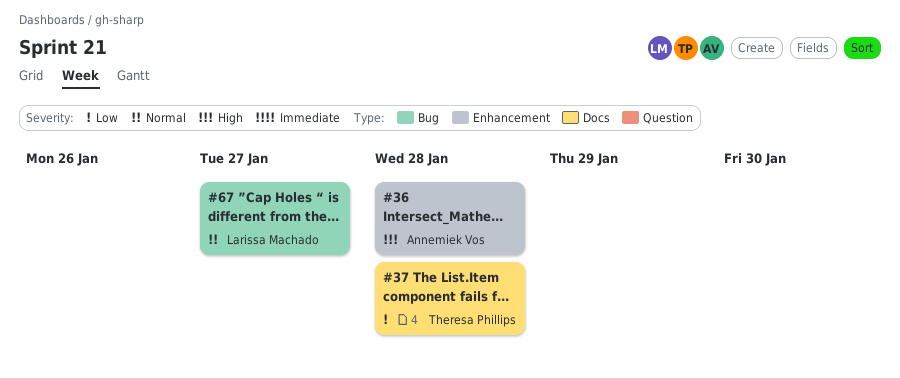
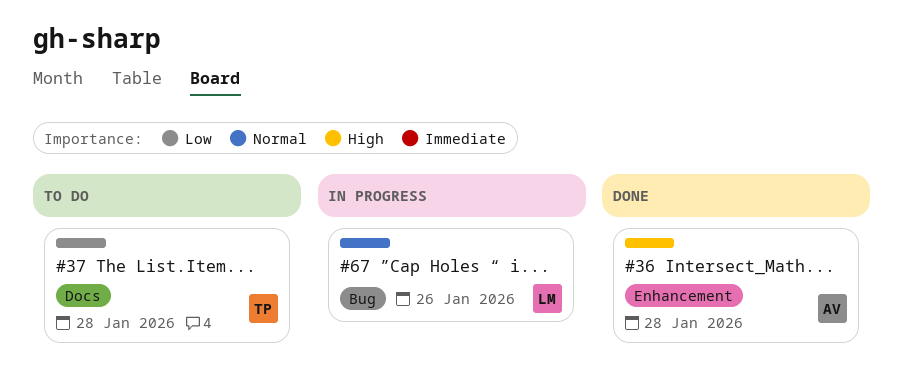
#67, due: Jan 27 -> Jan 26

